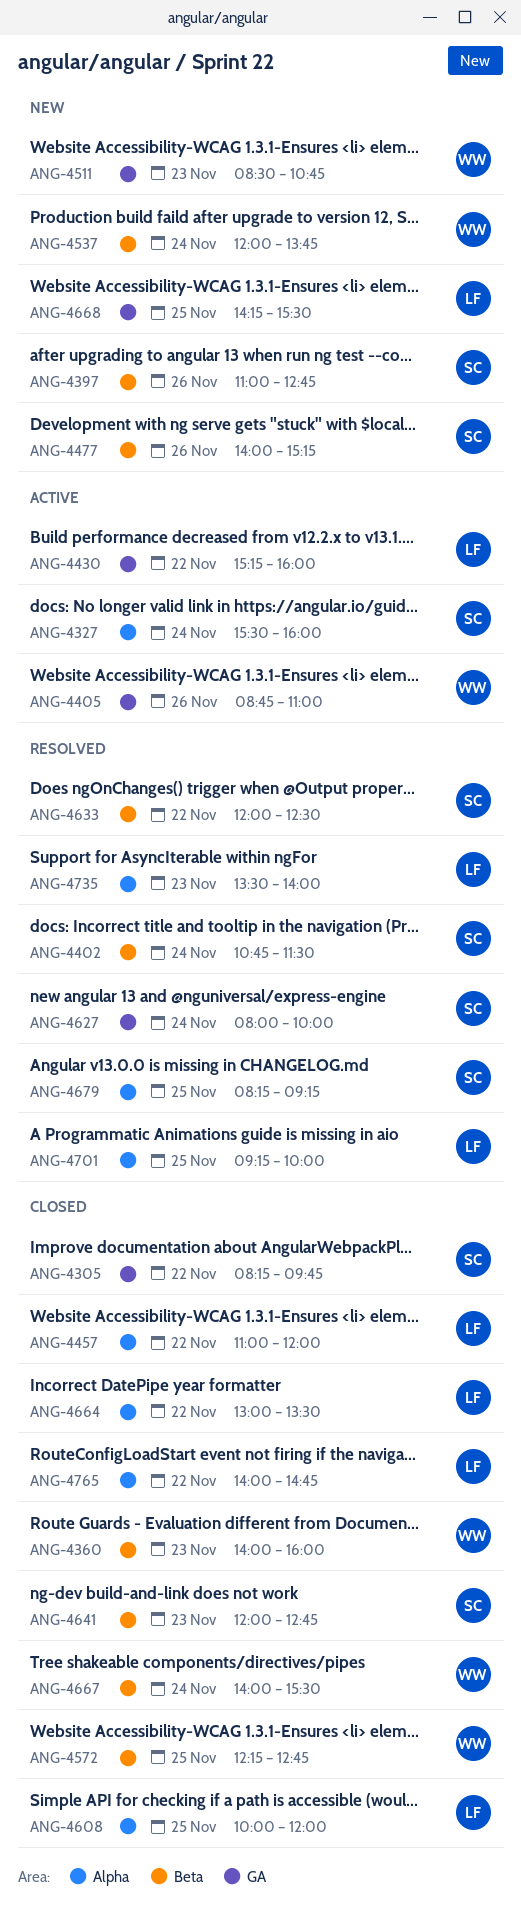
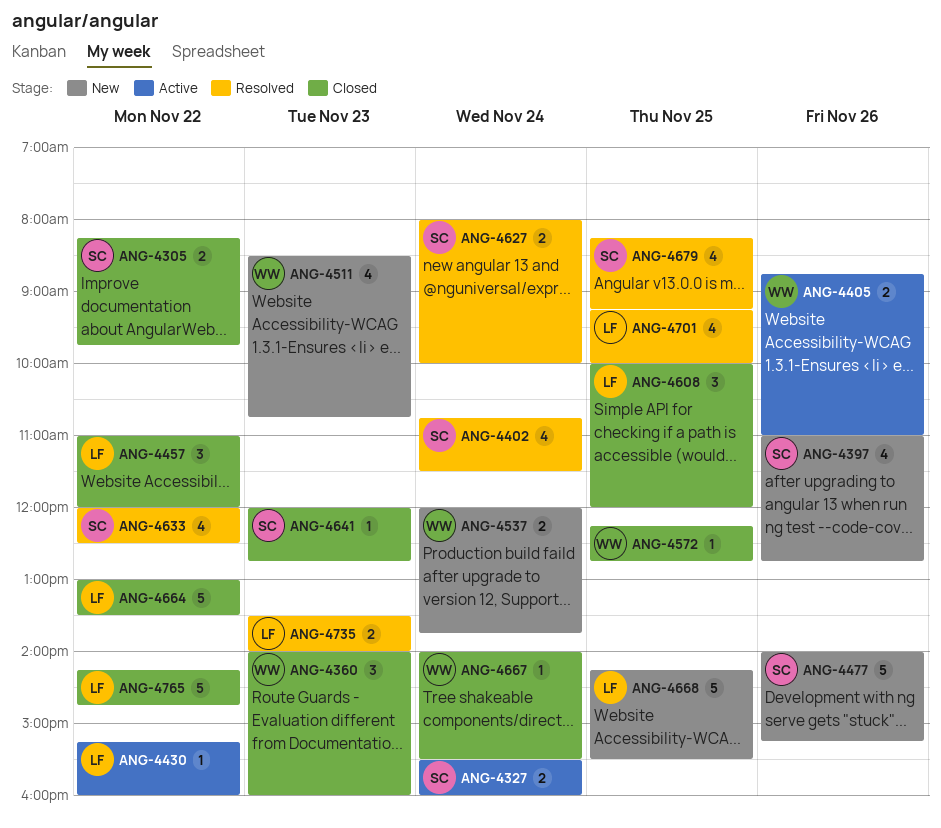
ANG-4765, begins: 14:00 -> 14:15

